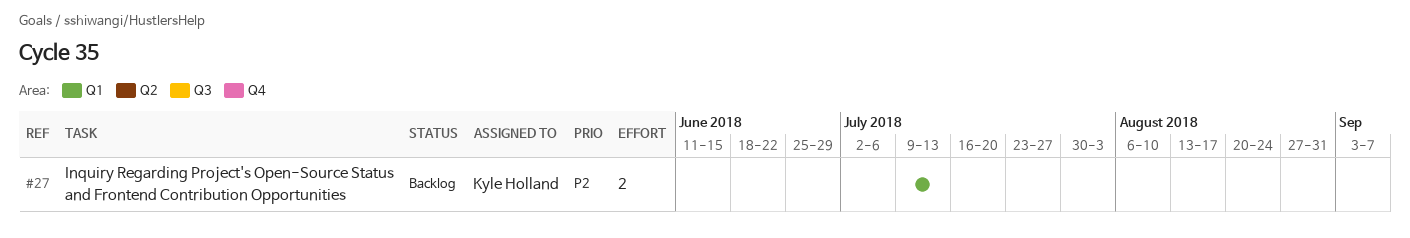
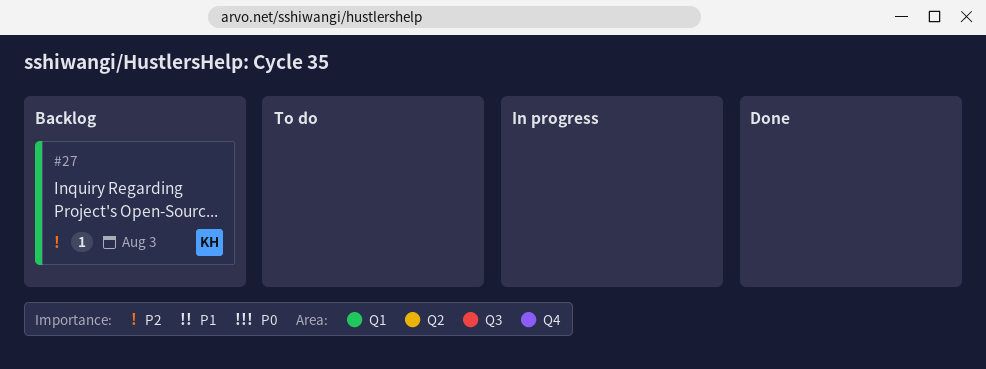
#27, estimate: 2 -> 1
#27, due: Jul 13 -> Aug 3

